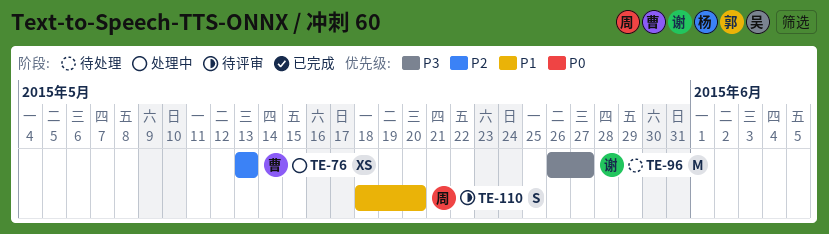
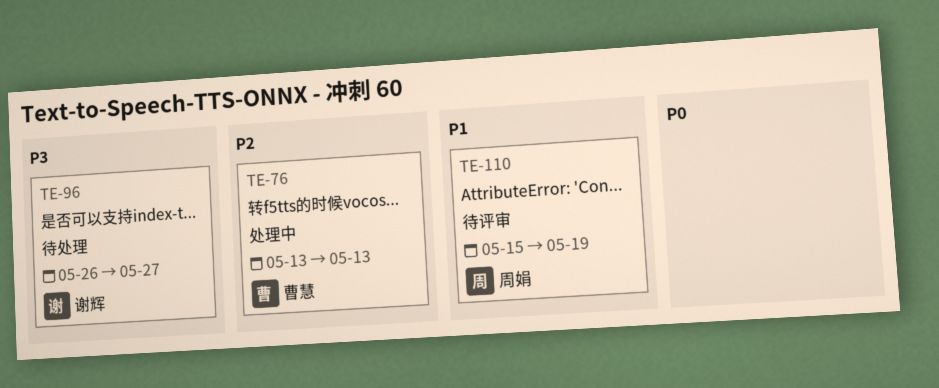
TE-110, start: May 18 -> May 15
TE-110, due: May 20 -> May 19

